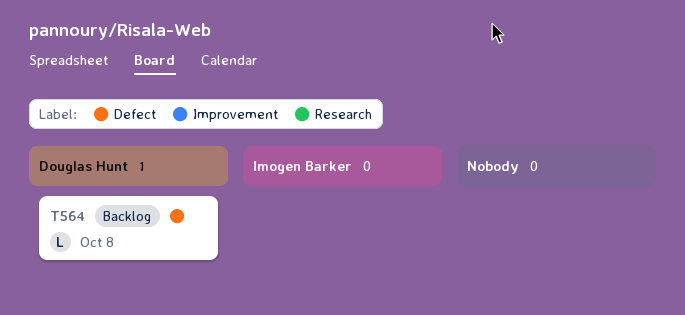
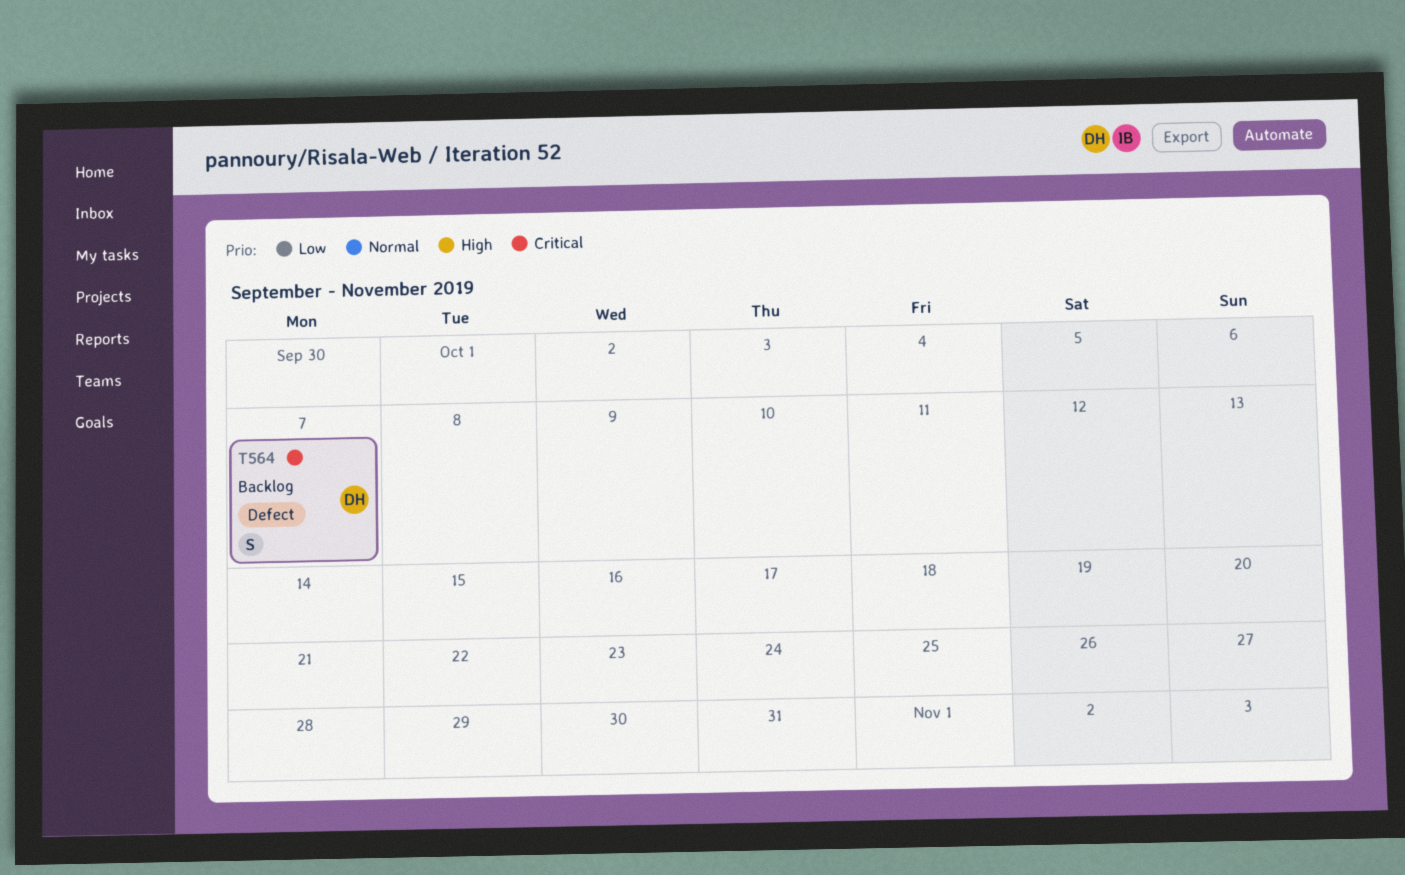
T564, estimate: L -> S
T564, due: Oct 8 -> Oct 7

